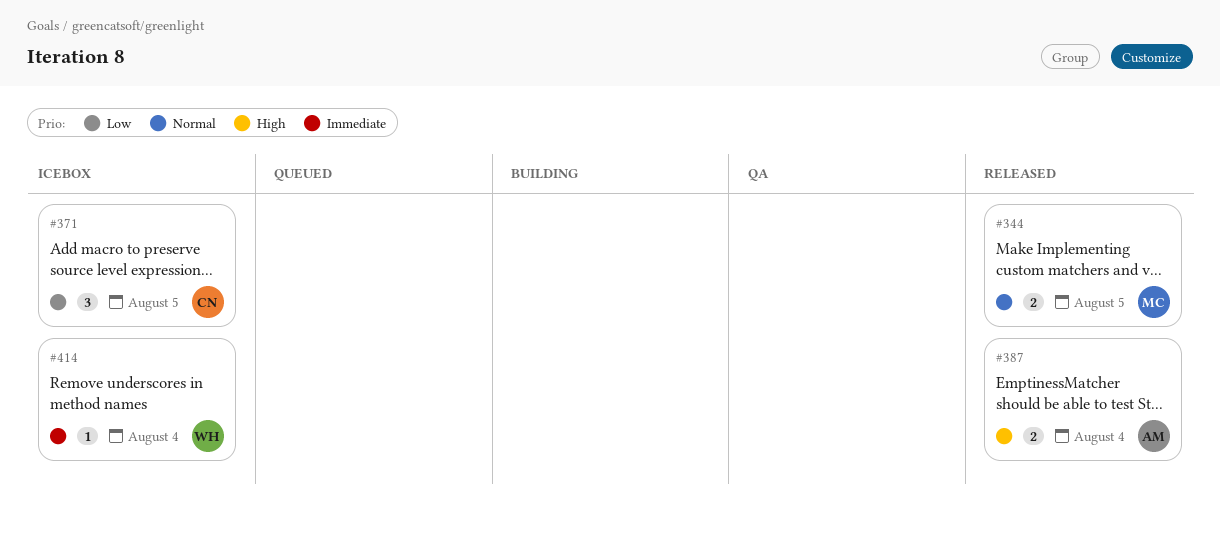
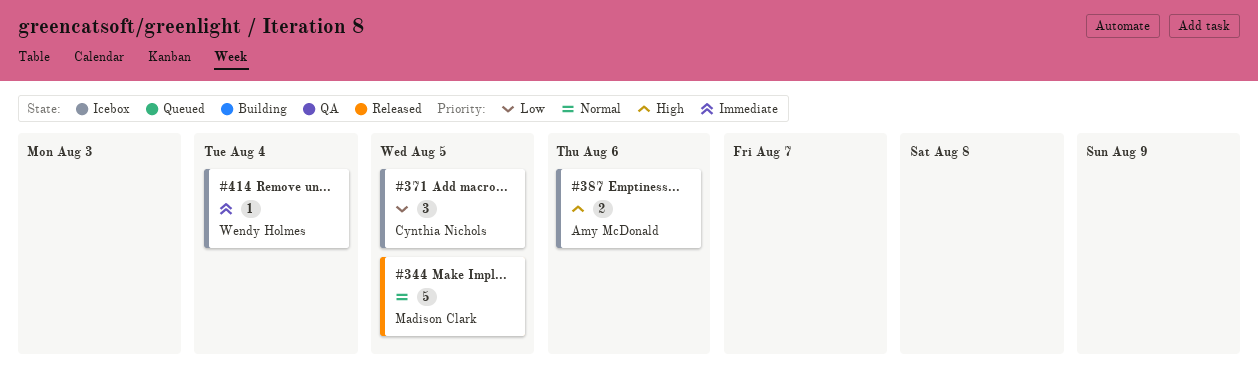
#344, estimate: 2 -> 5
#387, status: Released -> Icebox
#387, due: Aug 4 -> Aug 6

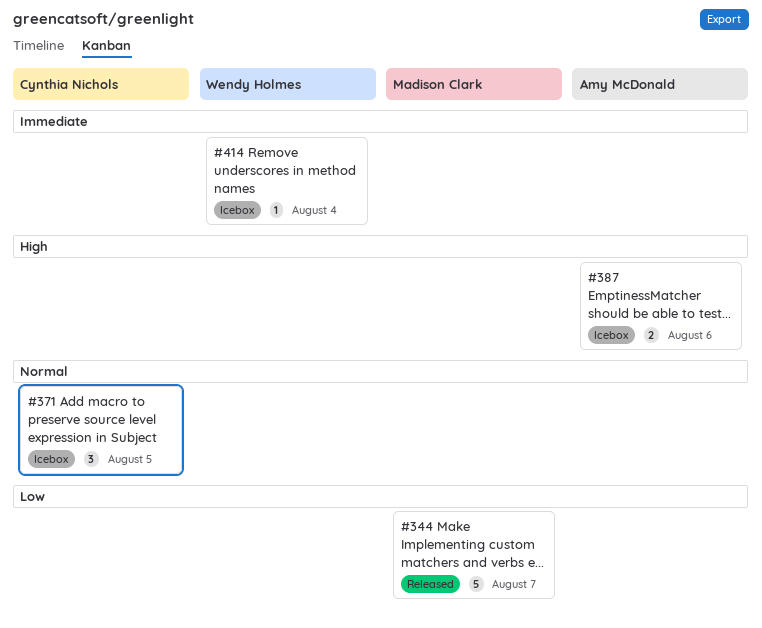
#344, priority: Normal -> Low
#344, due: Aug 5 -> Aug 7
#371, priority: Low -> Normal

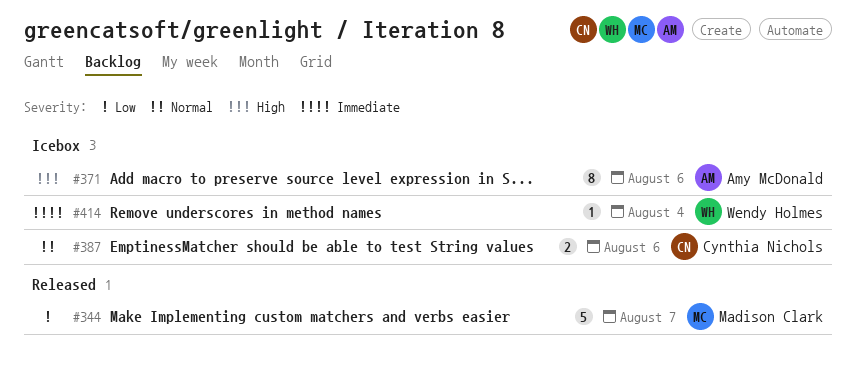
#371, owner: Cynthia Nichols -> Amy McDonald
#371, priority: Normal -> High
#371, estimate: 3 -> 8
#371, due: Aug 5 -> Aug 6
#387, owner: Amy McDonald -> Cynthia Nichols
#387, priority: High -> Normal

